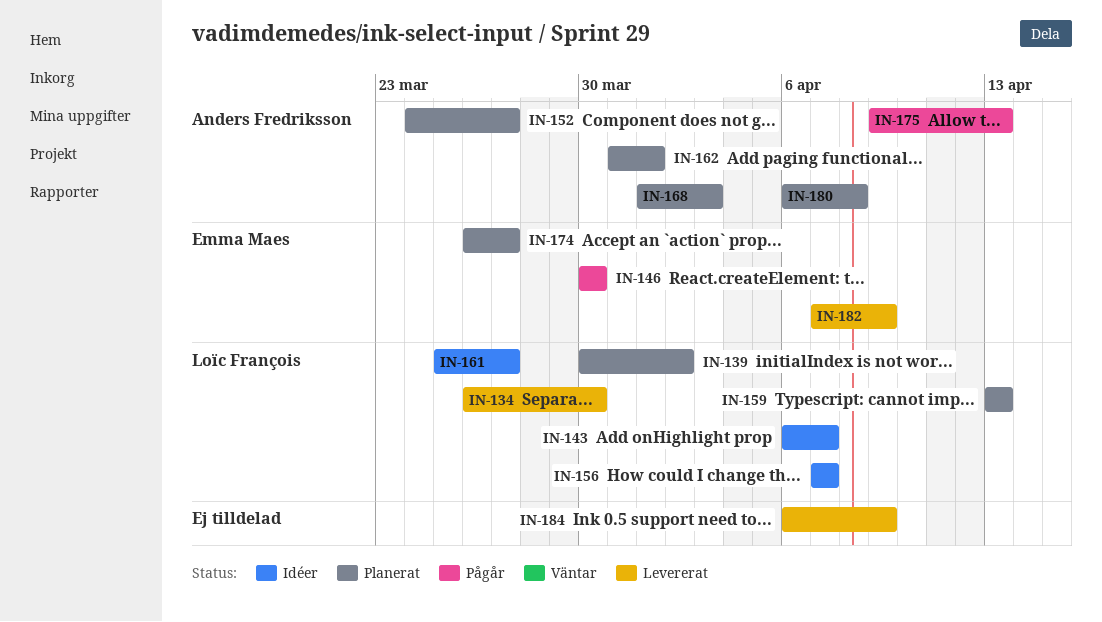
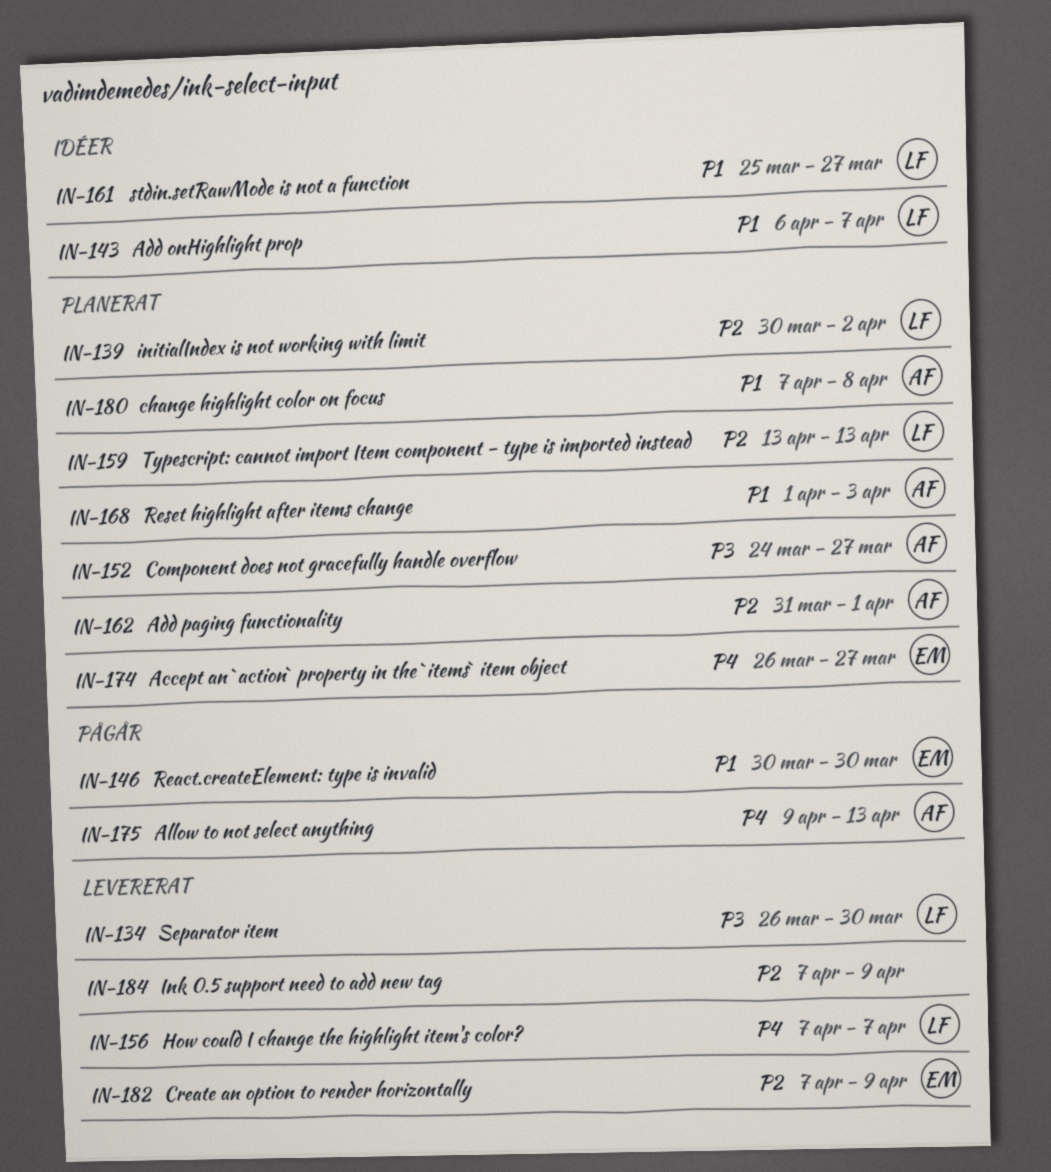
IN-156, status: Idéer -> Levererat
IN-180, start: Apr 6 -> Apr 7
IN-184, start: Apr 6 -> Apr 7

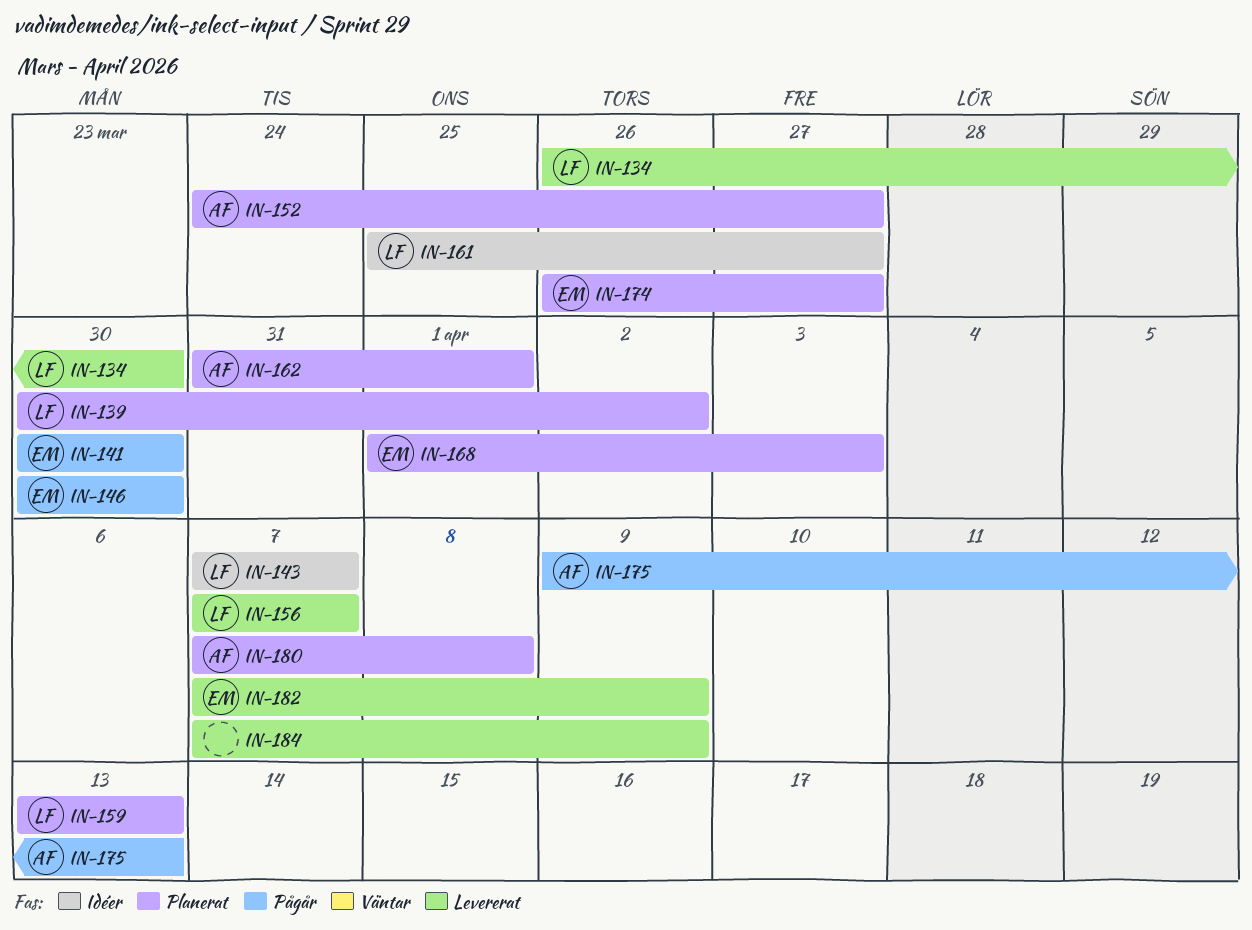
IN-141: none -> present
IN-143, start: Apr 6 -> Apr 7
IN-168, owner: AF -> EM

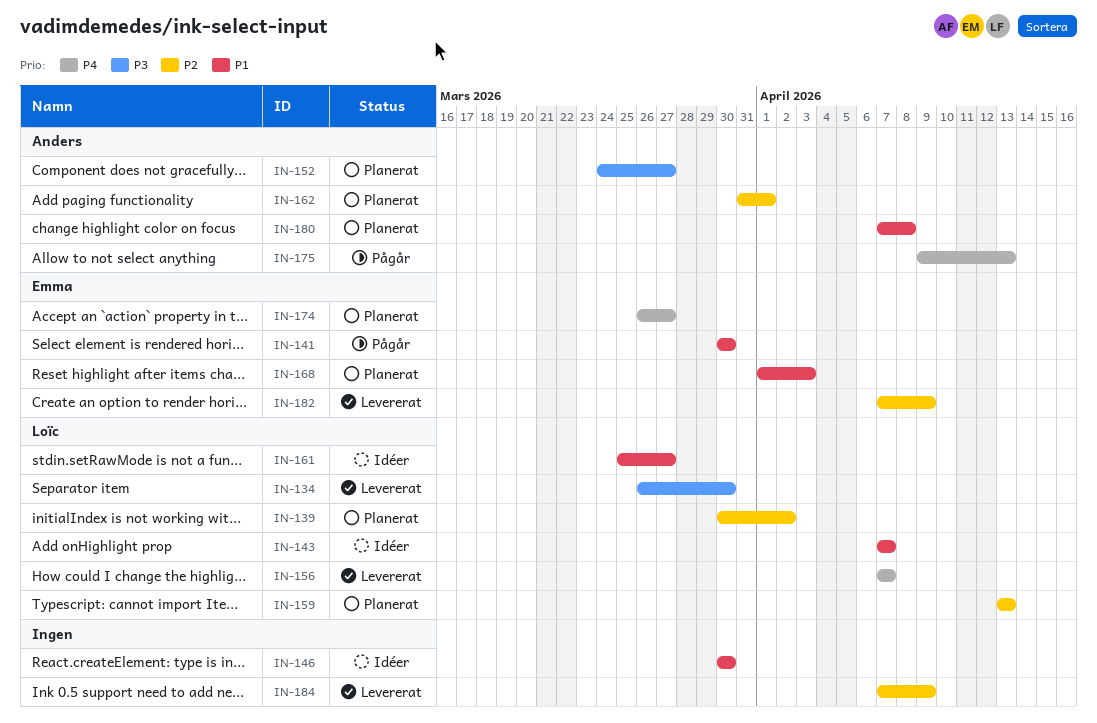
IN-146, status: Pågår -> Idéer
IN-146, owner: Emma -> none

